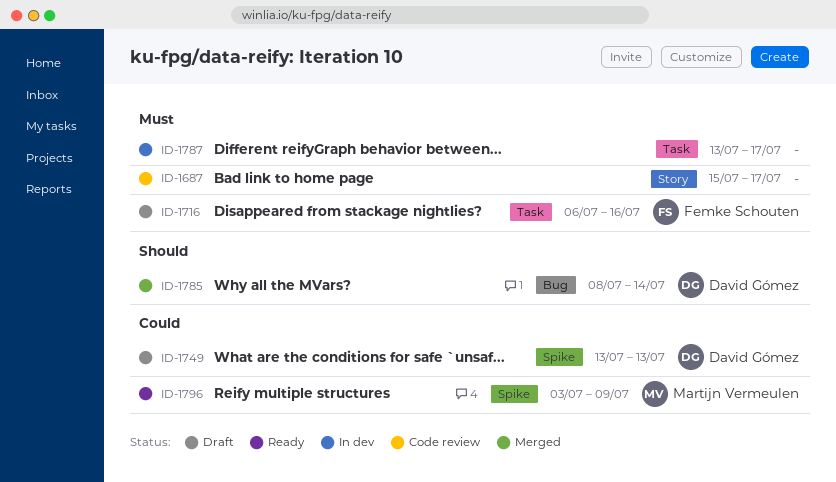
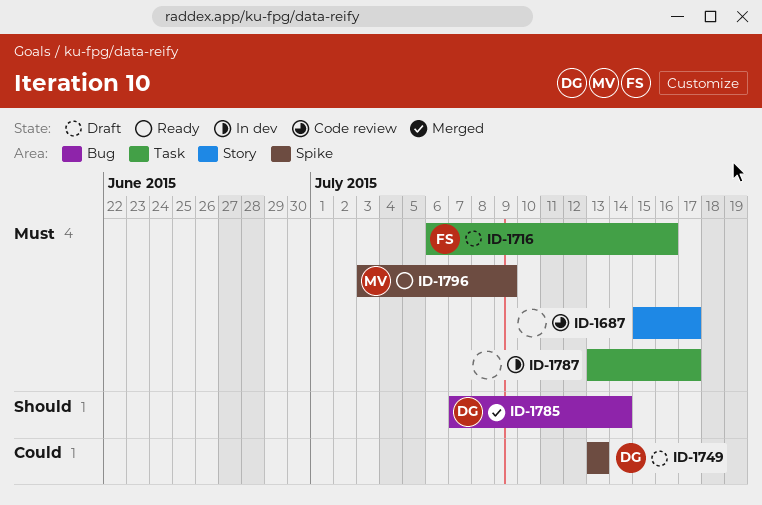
ID-1785, start: Jul 8 -> Jul 7
ID-1796, priority: Could -> Must

